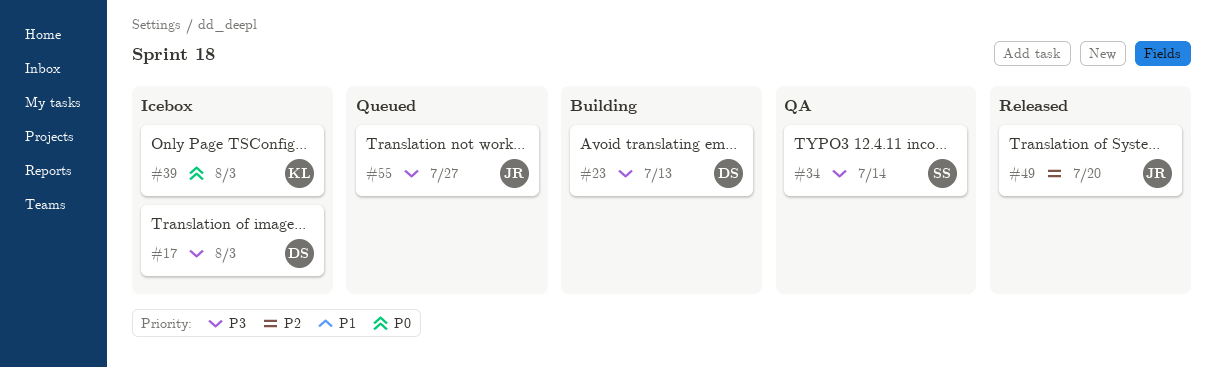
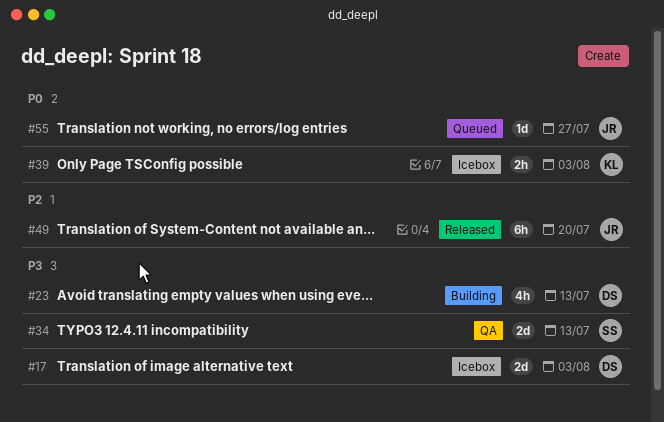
#34, due: Jul 14 -> Jul 13
#55, priority: P3 -> P0

